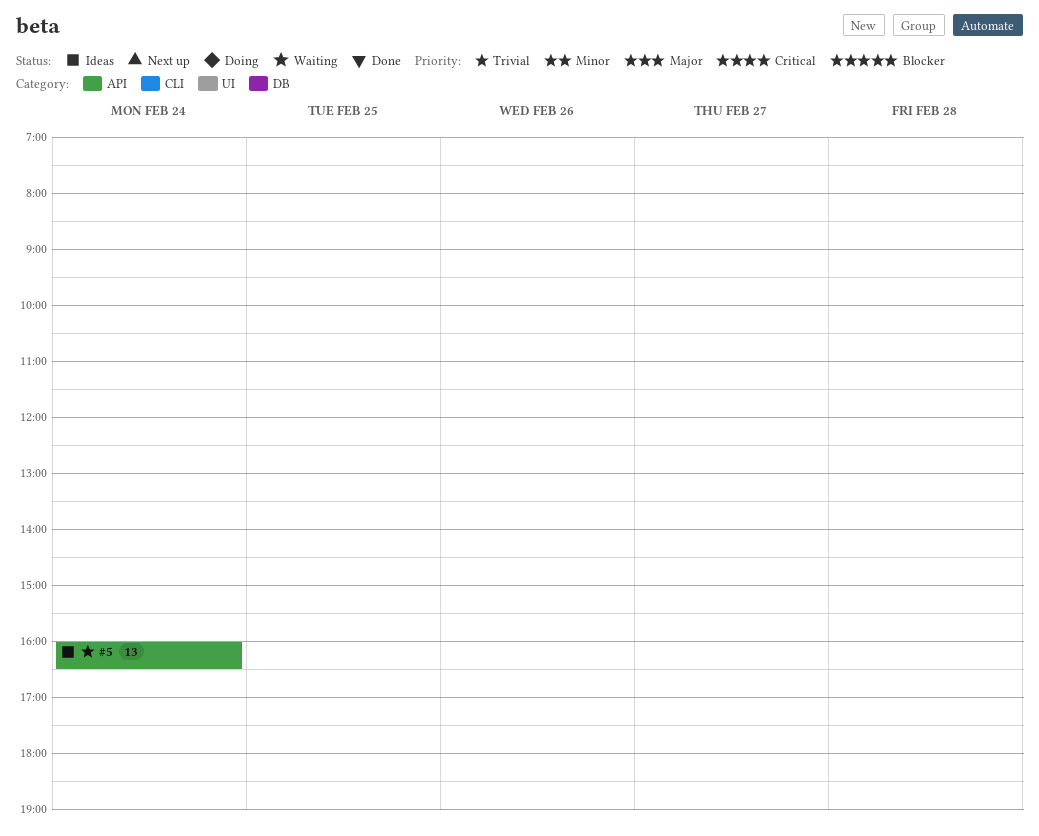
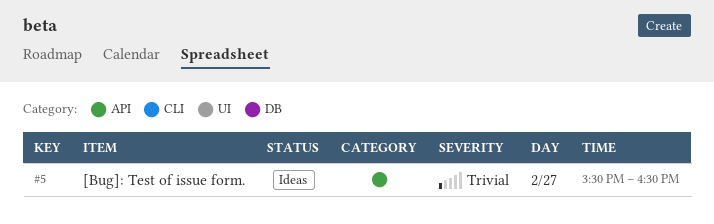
#5, day: Feb 24 -> Feb 27
#5, begins: 16:00 -> 15:30

